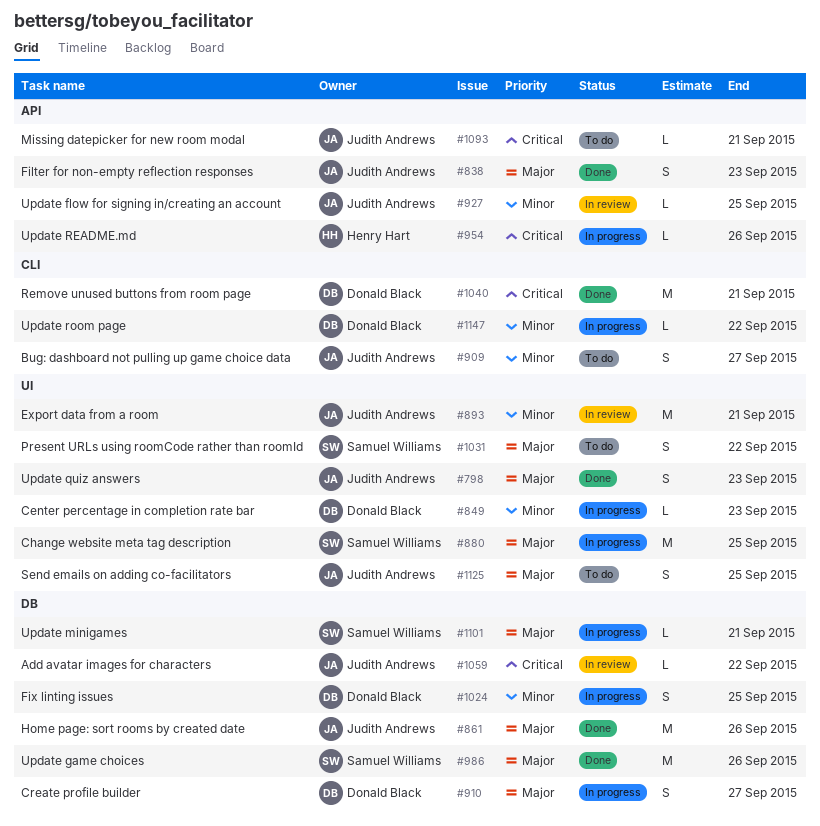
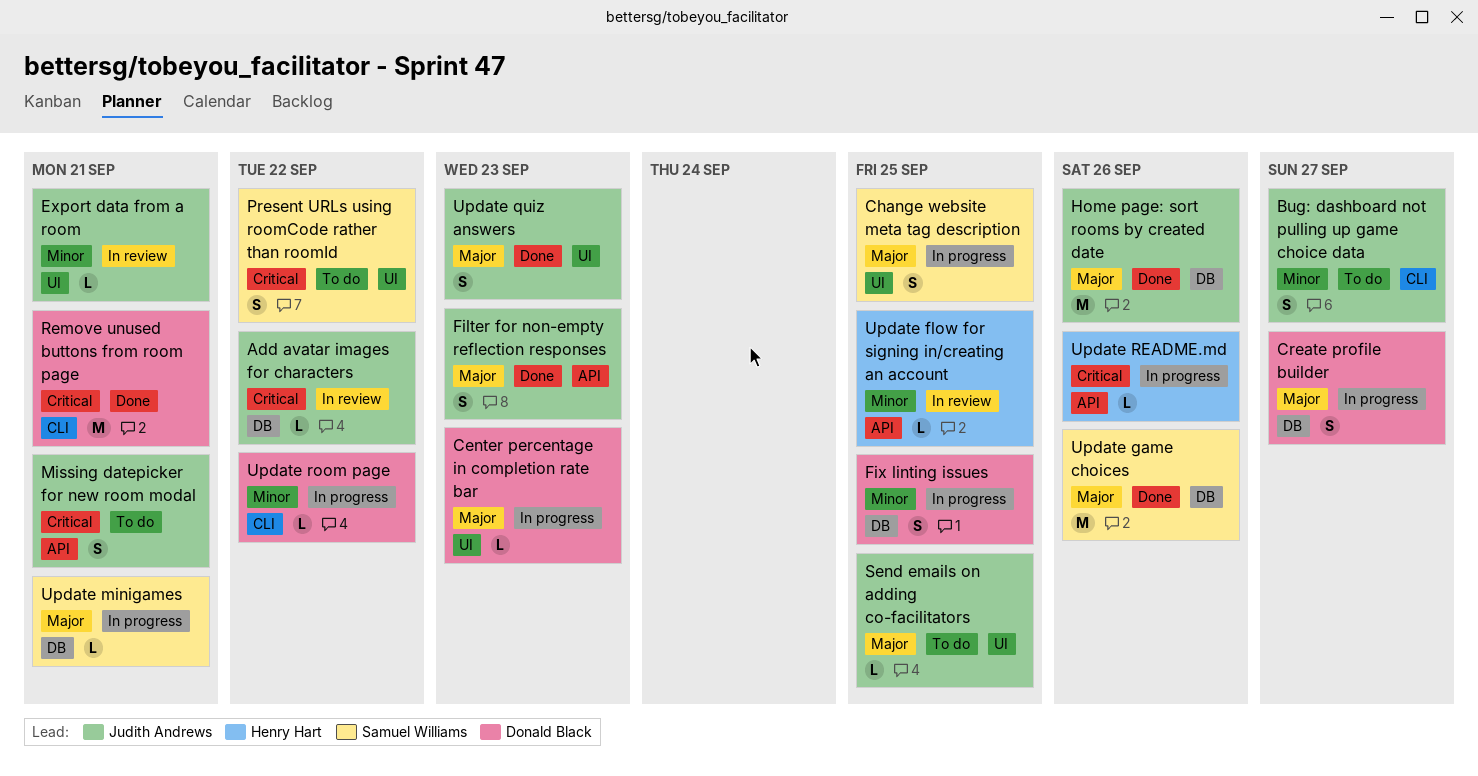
Center percentage in completion rate bar, priority: Minor -> Major
Change website meta tag description, estimate: M -> S
Export data from a room, estimate: M -> L
Missing datepicker for new room modal, estimate: L -> S
Present URLs using roomCode rather than roomId, priority: Major -> Critical
Send emails on adding co-facilitators, estimate: S -> L
Update flow for signing in/creating an account, owner: Judith Andrews -> Henry Hart

